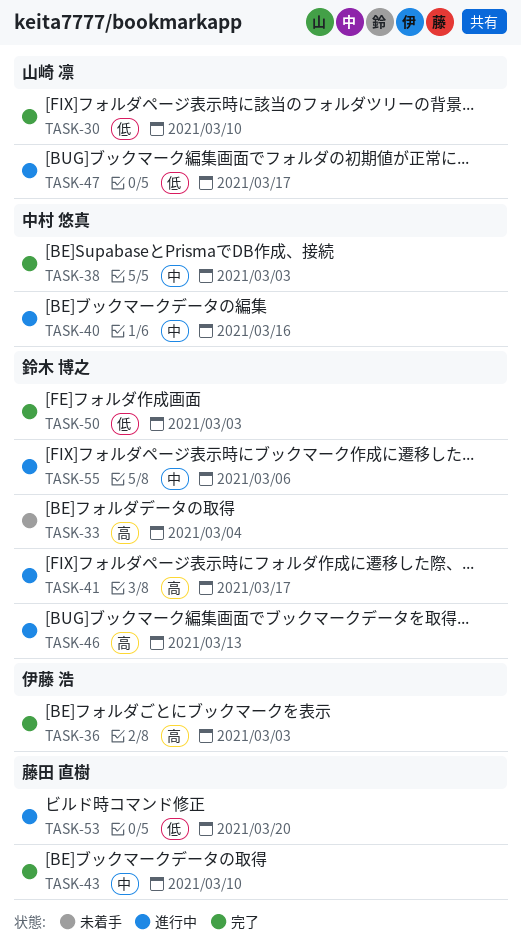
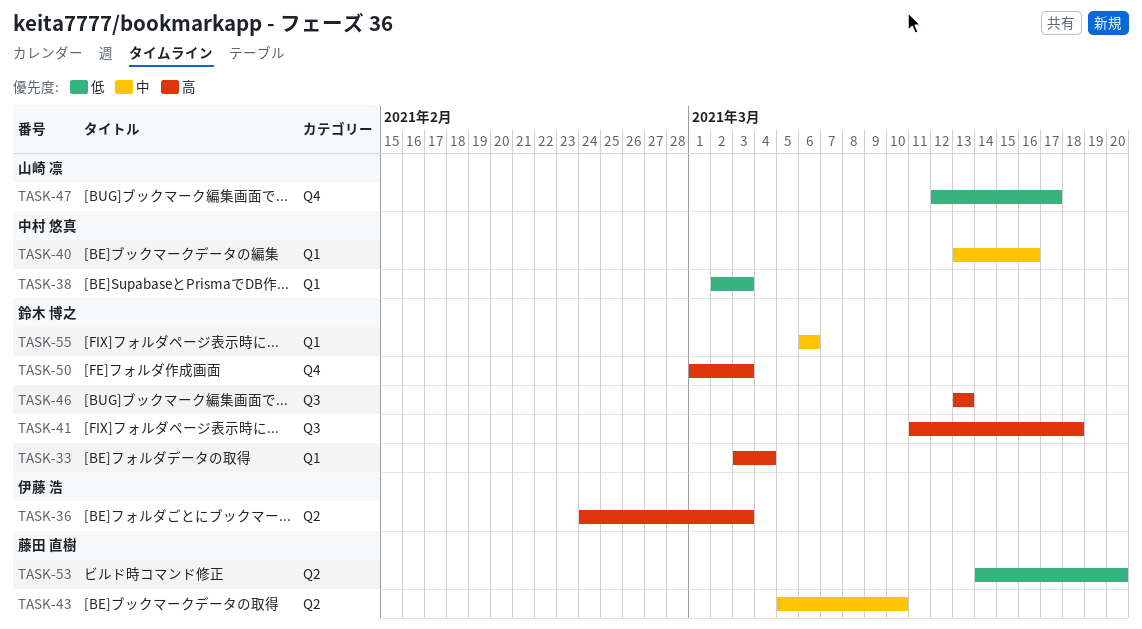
TASK-30: present -> none
TASK-38, priority: 中 -> 低
TASK-41, due: Mar 17 -> Mar 18
TASK-50, priority: 低 -> 高

